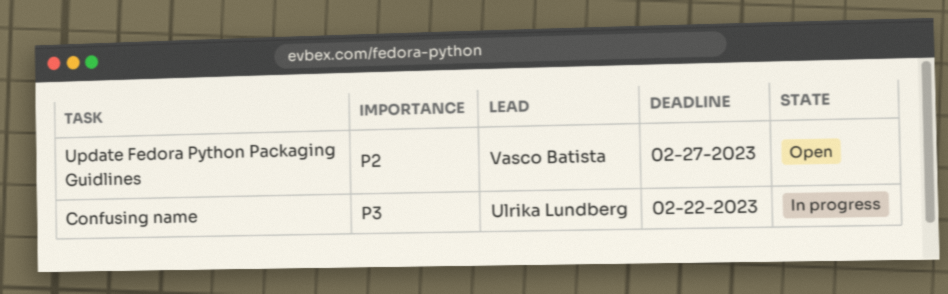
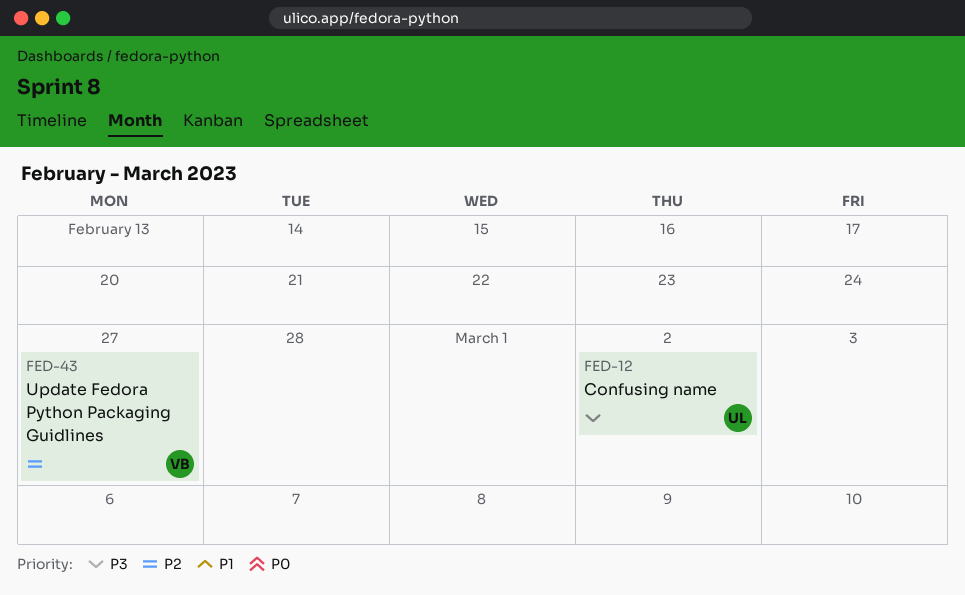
Confusing name, due: Feb 22 -> Mar 2

